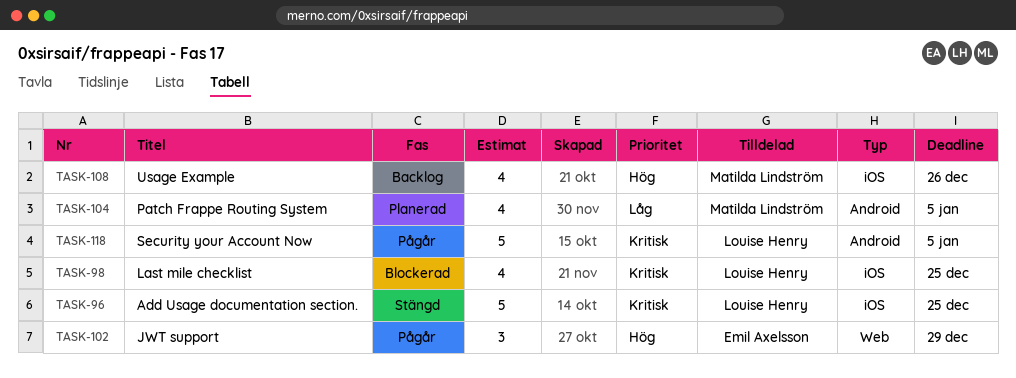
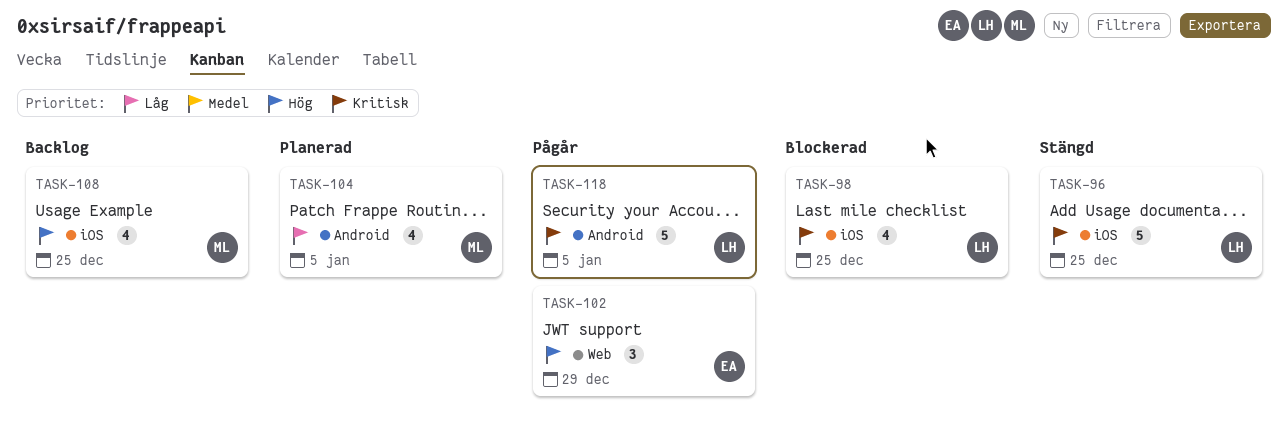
TASK-108, due: Dec 26 -> Dec 25

